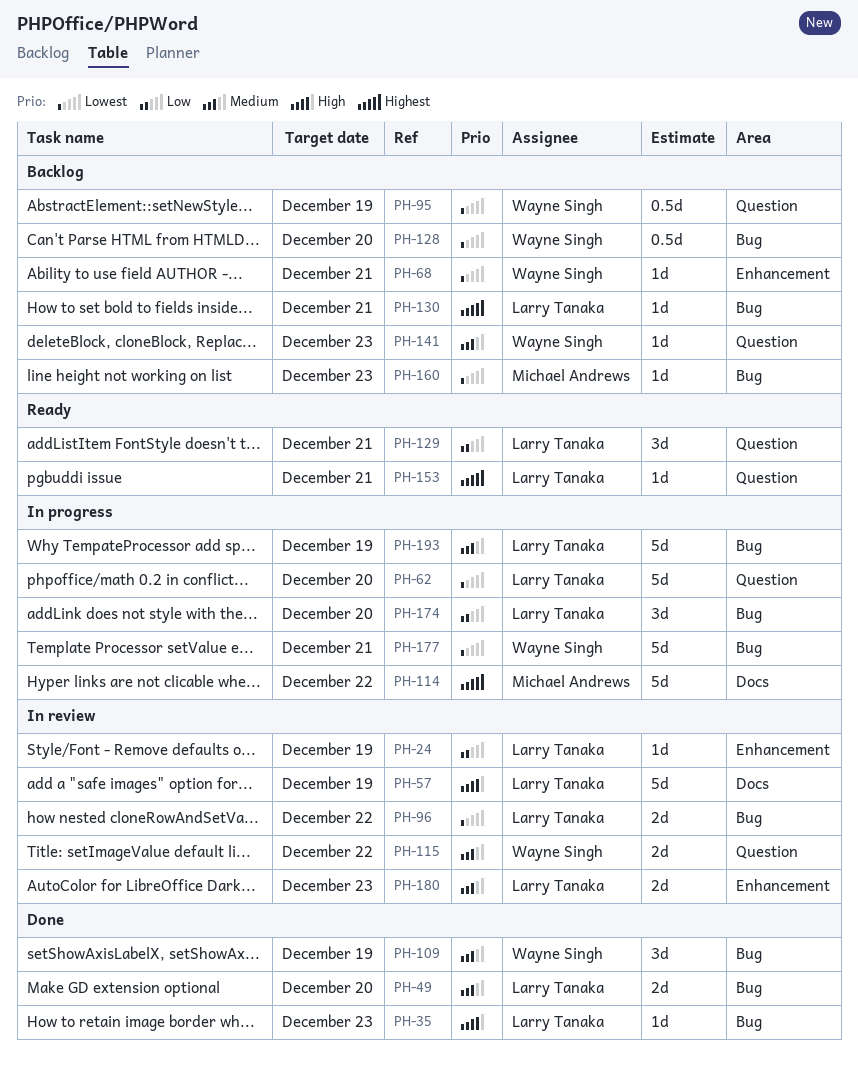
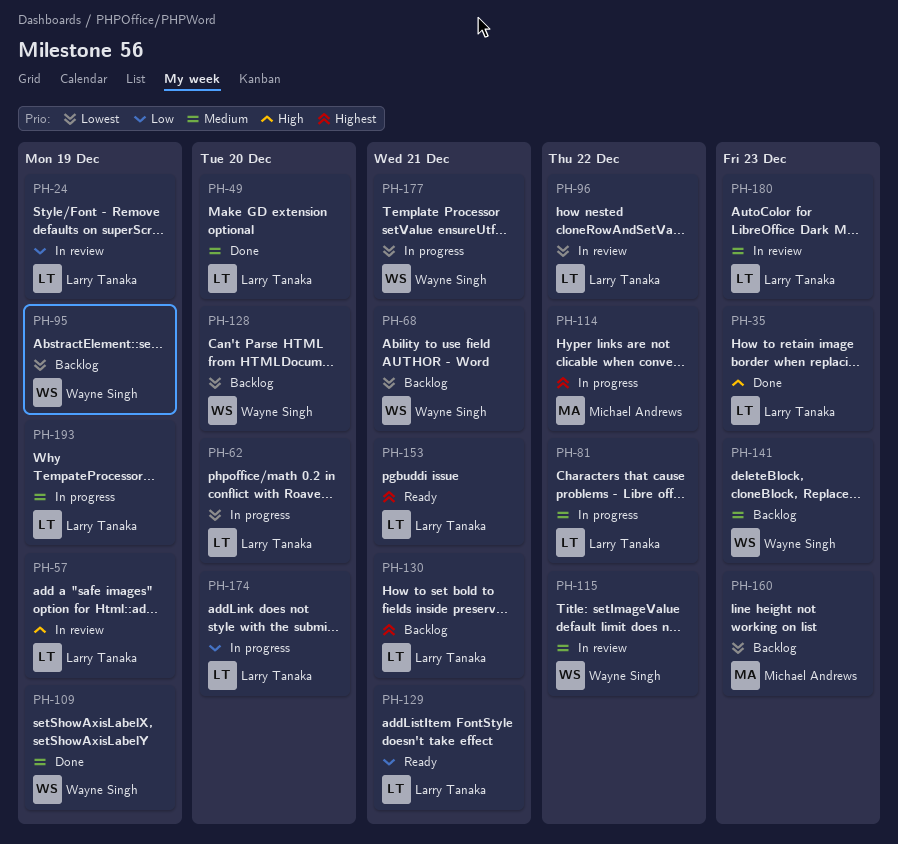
PH-81: none -> present

